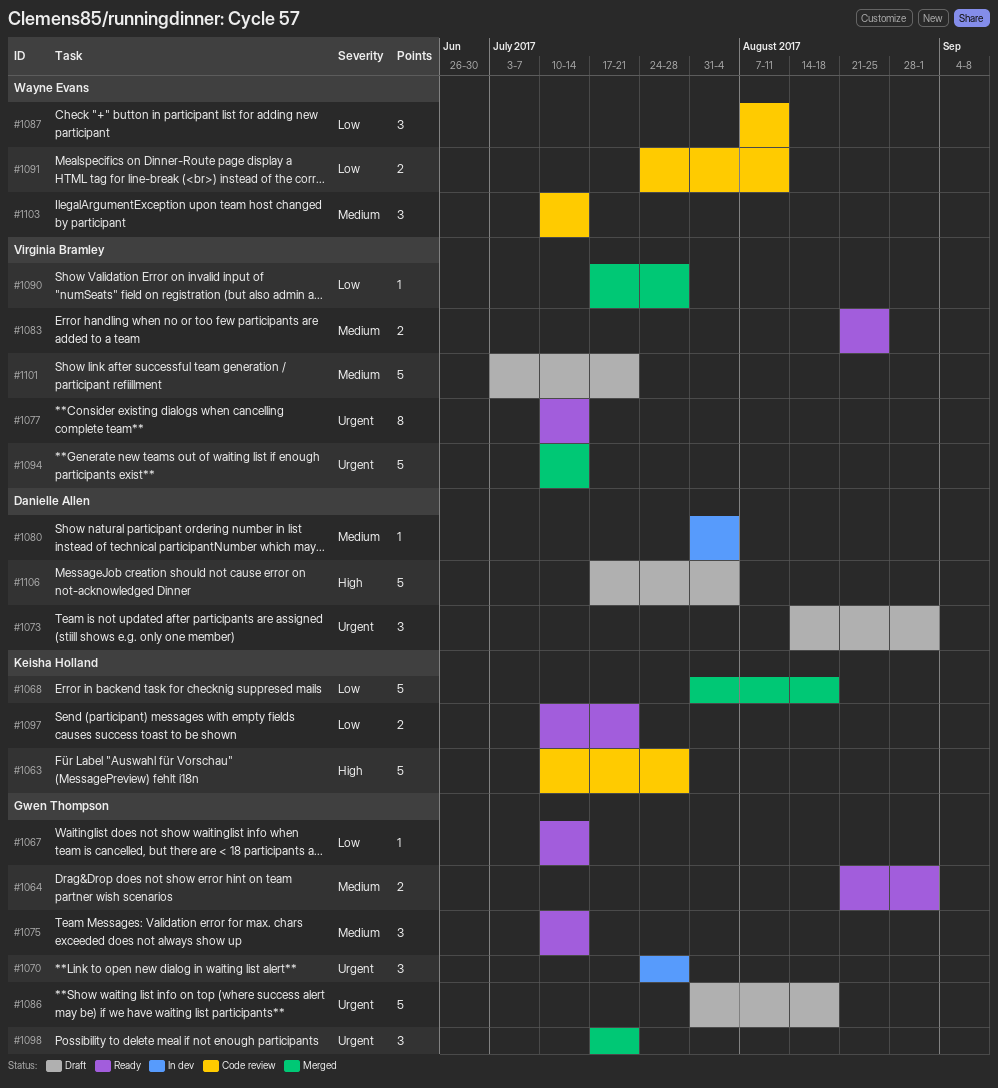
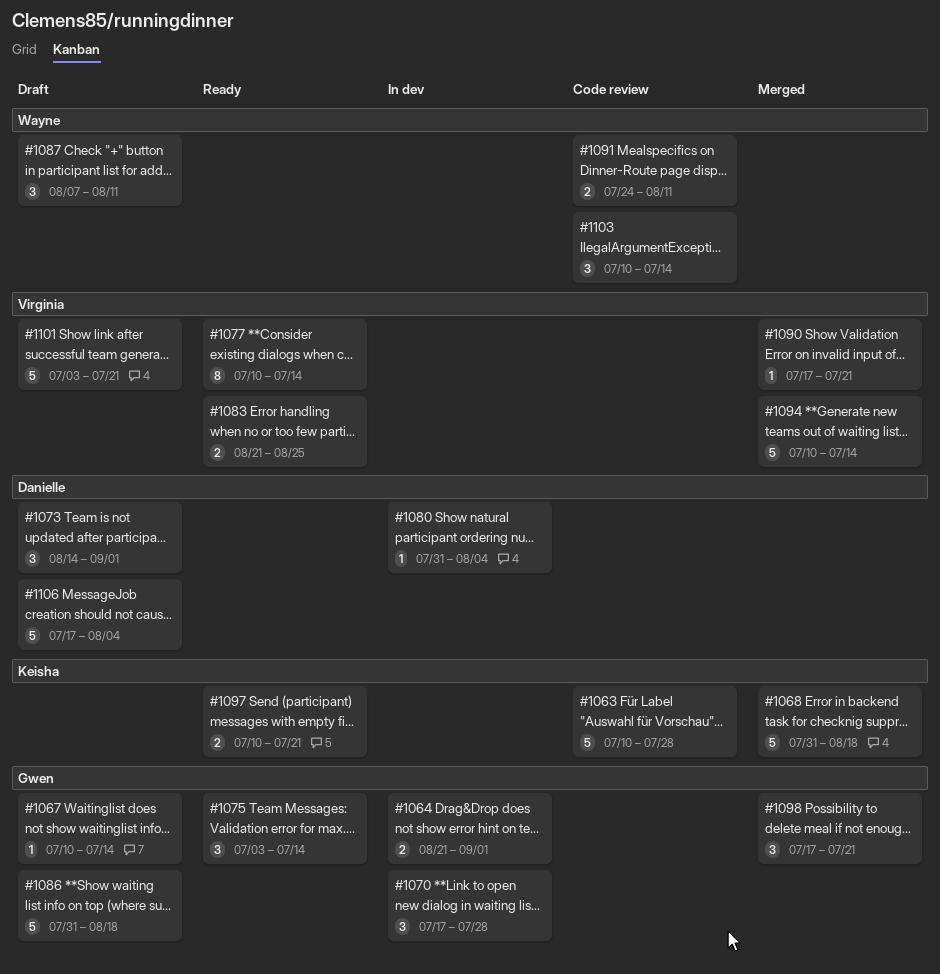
#1064, status: Ready -> In dev
#1067, status: Ready -> Draft
#1070, start: Jul 24 -> Jul 17
#1075, start: Jul 10 -> Jul 3
#1087, status: Code review -> Draft
#1090, due: Jul 28 -> Jul 21

